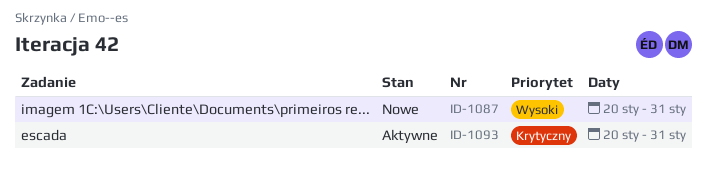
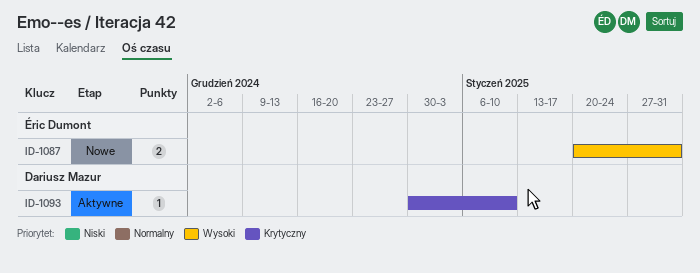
ID-1093, start: Jan 20 -> Dec 30
ID-1093, due: Jan 31 -> Jan 10

